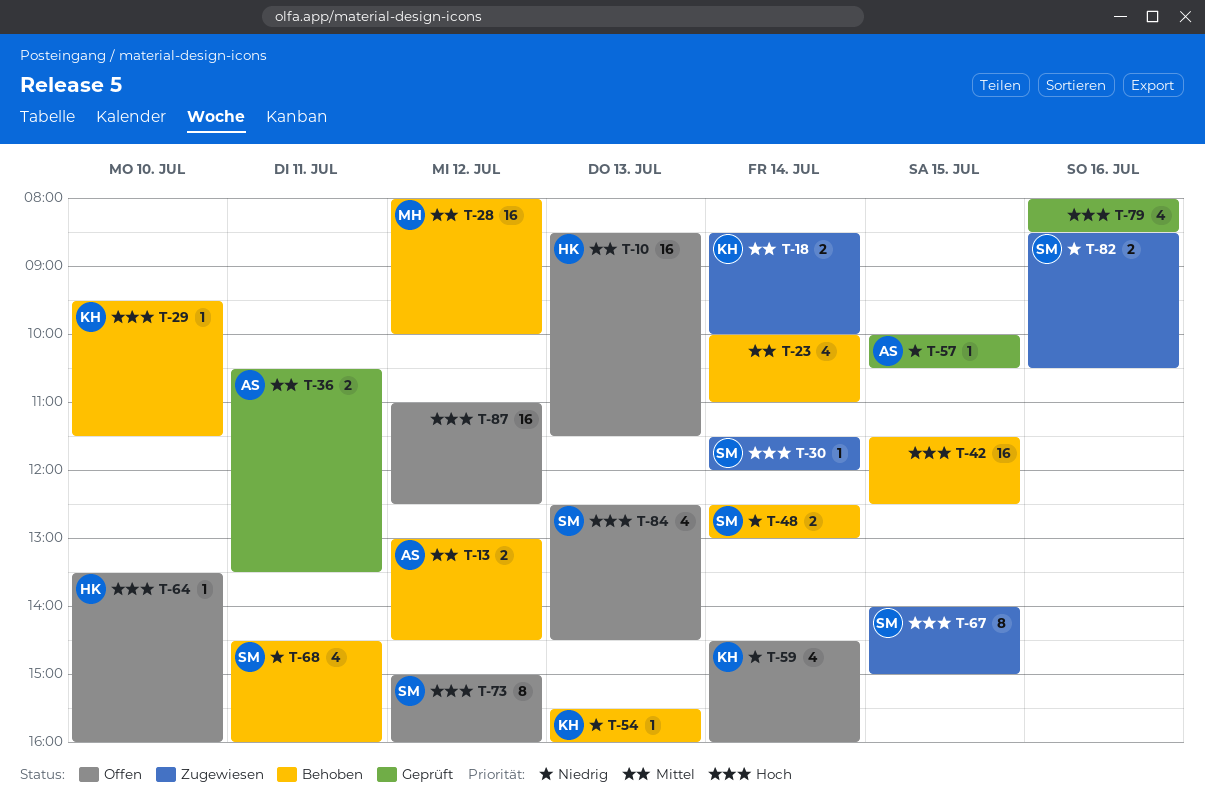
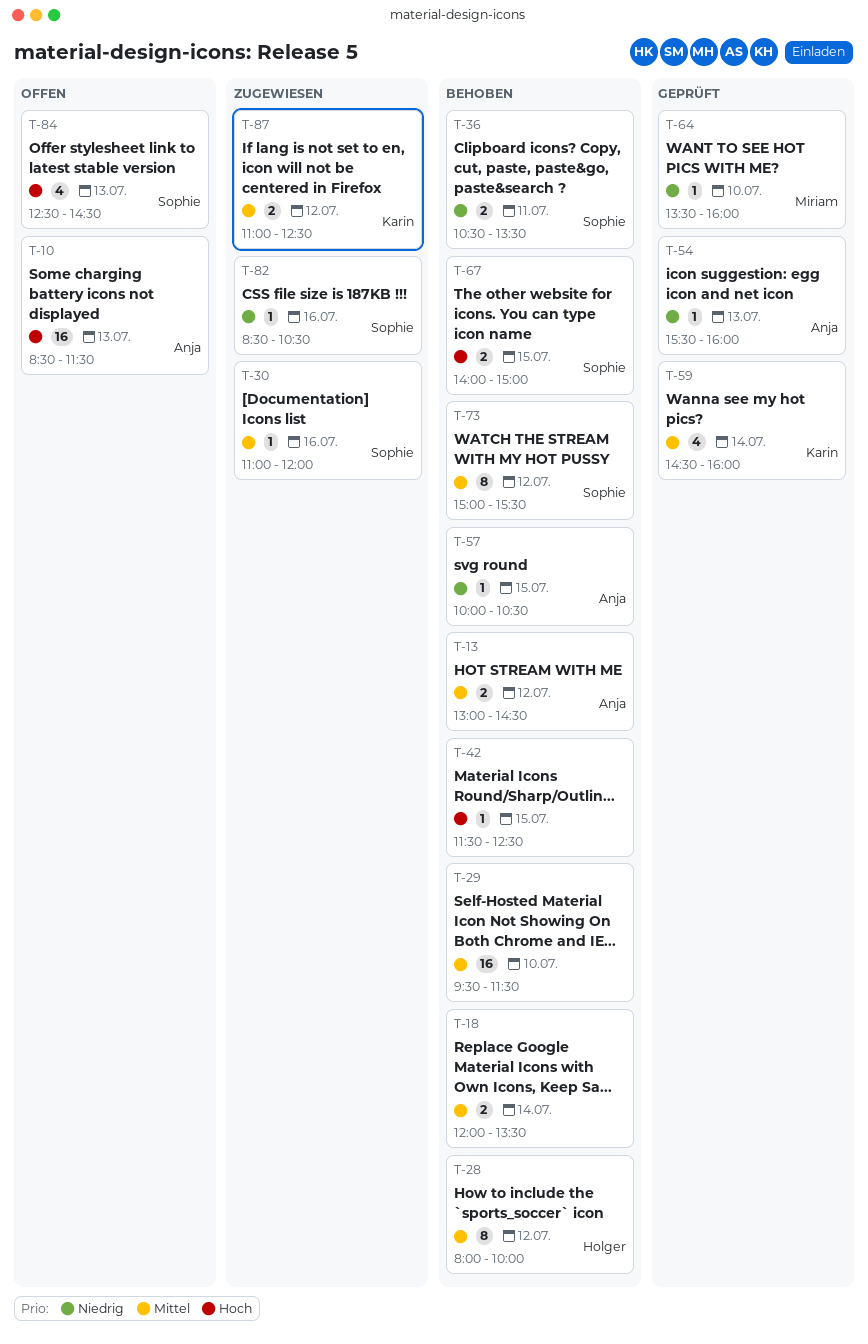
T-10, owner: Holger -> Anja
T-10, priority: Mittel -> Hoch
T-18, status: Zugewiesen -> Behoben
T-18, owner: Karin -> none
T-18, begins: 08:30 -> 12:00
T-18, ends: 10:00 -> 13:30
T-23: present -> none
T-28, owner: Miriam -> Holger
T-28, estimate: 16 -> 8
T-29, owner: Karin -> none
T-29, priority: Hoch -> Mittel
T-29, estimate: 1 -> 16
T-30, priority: Hoch -> Mittel
T-30, day: Jul 14 -> Jul 16
T-30, begins: 11:30 -> 11:00
T-36, status: Geprüft -> Behoben
T-36, owner: Anja -> Sophie
T-36, priority: Mittel -> Niedrig
T-42, estimate: 16 -> 1
T-48: present -> none
T-54, status: Behoben -> Geprüft
T-54, owner: Karin -> Anja
T-57, status: Geprüft -> Behoben
T-59, status: Offen -> Geprüft
T-59, priority: Niedrig -> Mittel
T-64, status: Offen -> Geprüft
T-64, owner: Holger -> Miriam
T-64, priority: Hoch -> Niedrig
T-67, status: Zugewiesen -> Behoben
T-67, estimate: 8 -> 2
T-68: present -> none
T-73, status: Offen -> Behoben
T-73, priority: Hoch -> Mittel
T-73, ends: 16:00 -> 15:30
T-79: present -> none
T-82, estimate: 2 -> 1
T-87, status: Offen -> Zugewiesen
T-87, owner: none -> Karin
T-87, priority: Hoch -> Mittel
T-87, estimate: 16 -> 2

